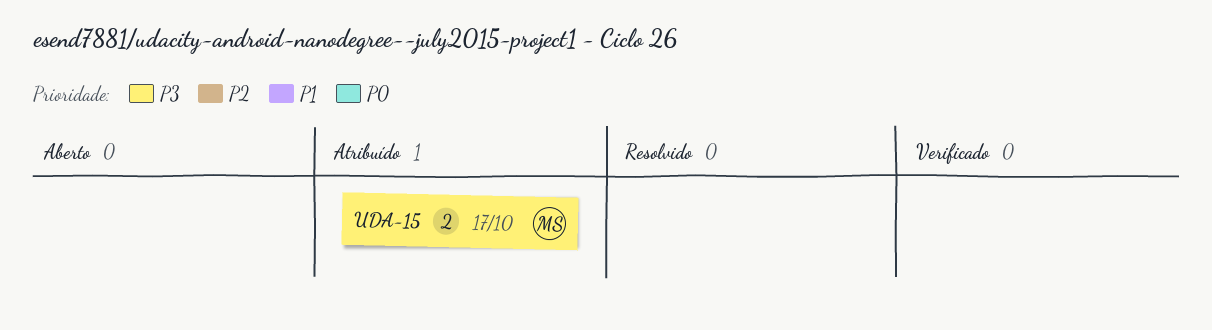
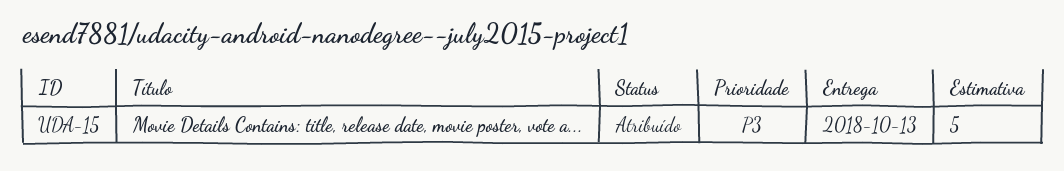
UDA-15, estimate: 2 -> 5
UDA-15, due: Oct 17 -> Oct 13

